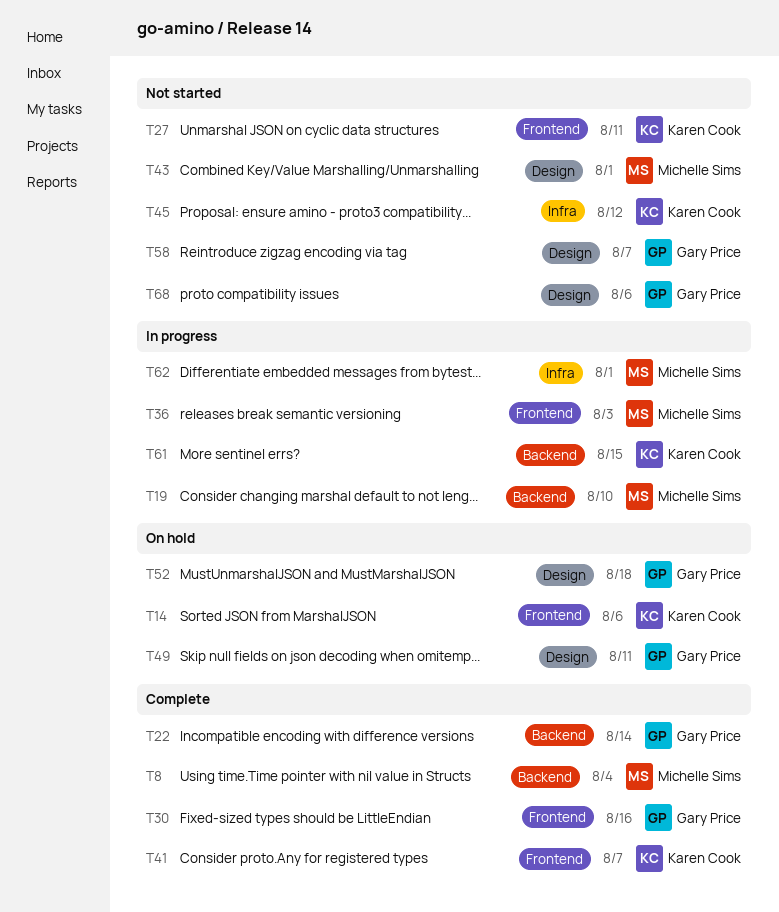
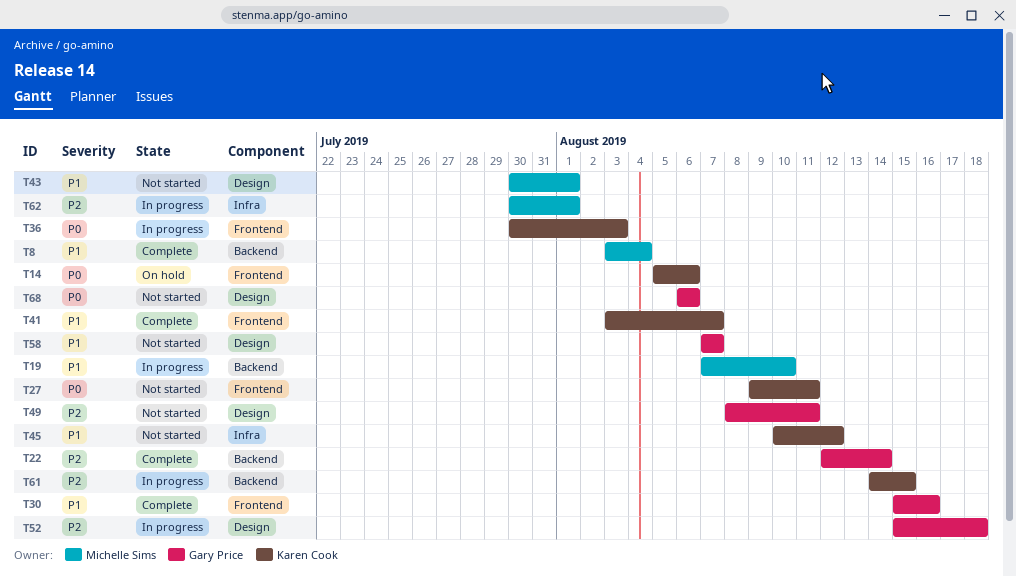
T36, owner: Michelle Sims -> Karen Cook
T49, status: On hold -> Not started
T52, status: On hold -> In progress

